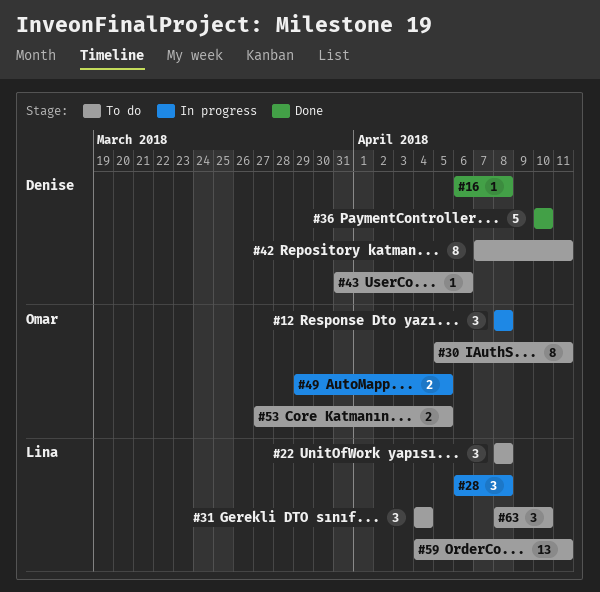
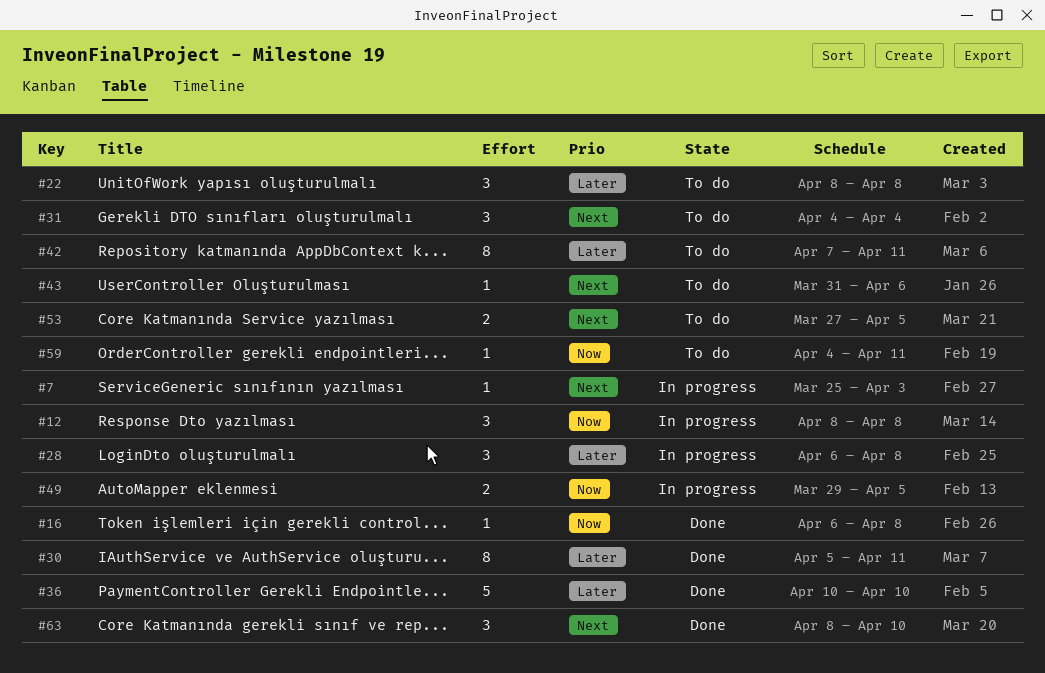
#7: none -> present
#30, status: To do -> Done
#59, estimate: 13 -> 1
#63, status: To do -> Done

